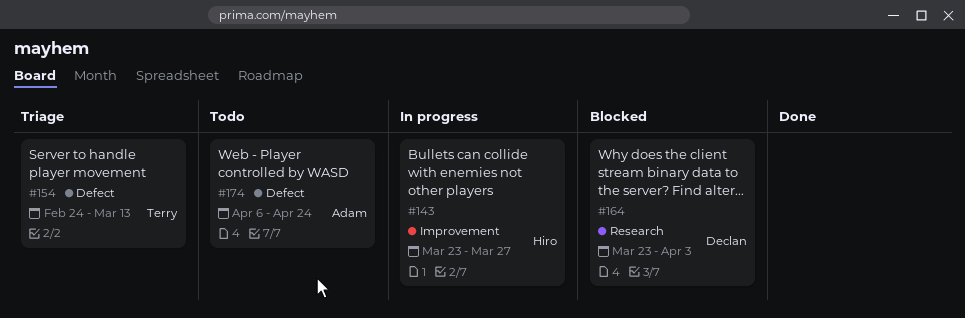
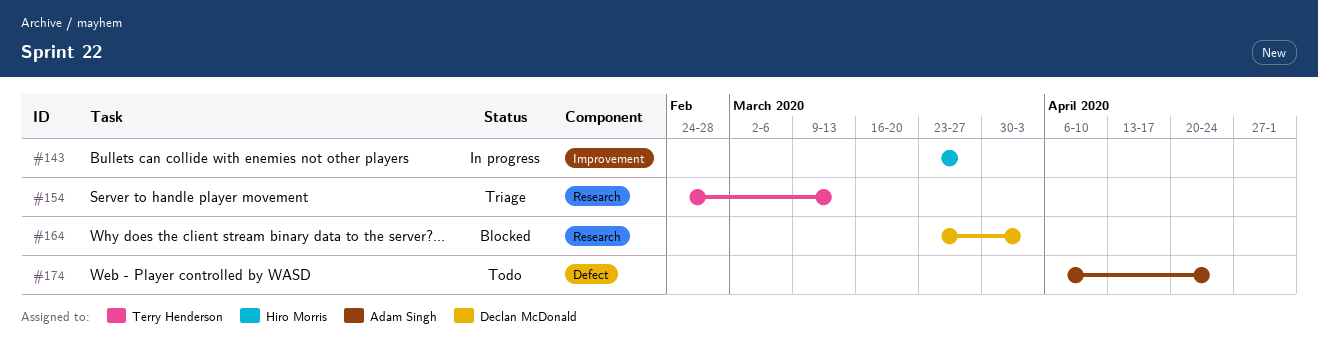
#154, label: Defect -> Research

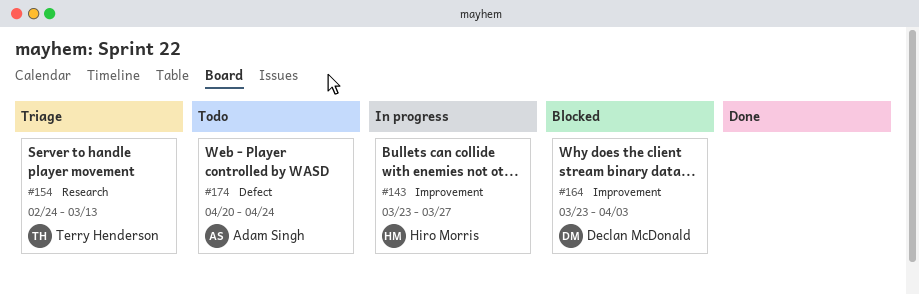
#164, label: Research -> Improvement
#174, start: Apr 6 -> Apr 20

